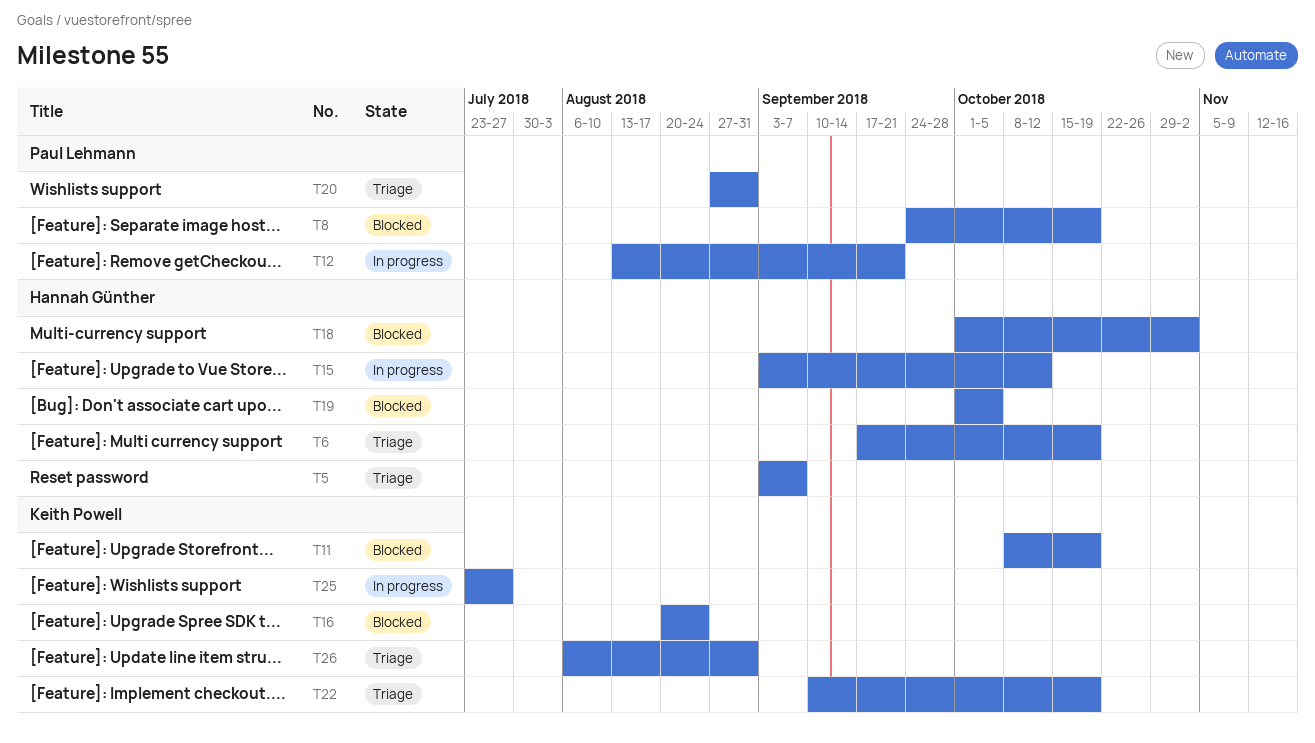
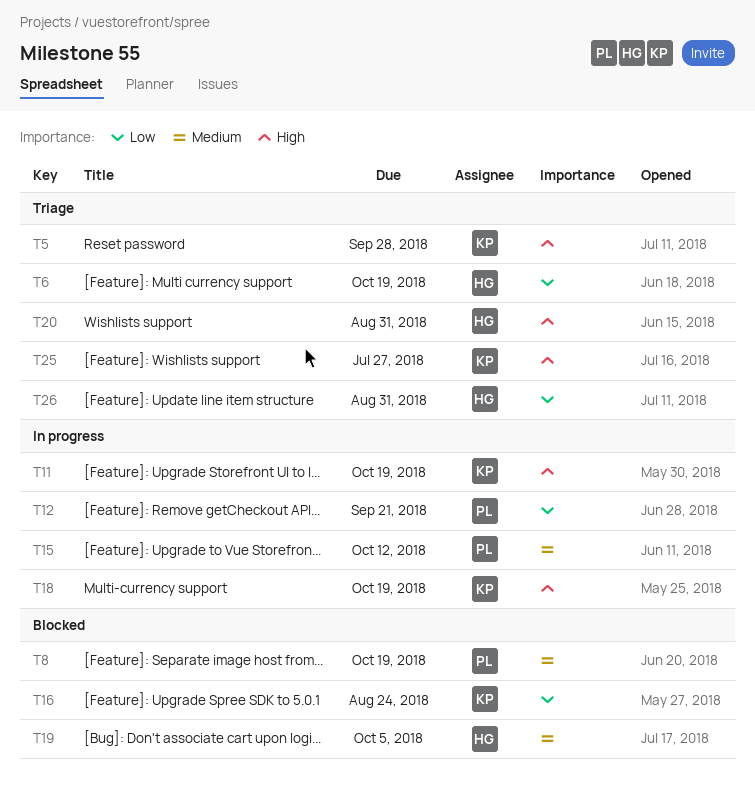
T5, owner: Hannah Günther -> Keith Powell
T5, due: Sep 7 -> Sep 28
T11, status: Blocked -> In progress
T15, owner: Hannah Günther -> Paul Lehmann
T18, status: Blocked -> In progress
T18, owner: Hannah Günther -> Keith Powell
T18, due: Nov 2 -> Oct 19
T20, owner: Paul Lehmann -> Hannah Günther
T22: present -> none
T25, status: In progress -> Triage
T26, owner: Keith Powell -> Hannah Günther

